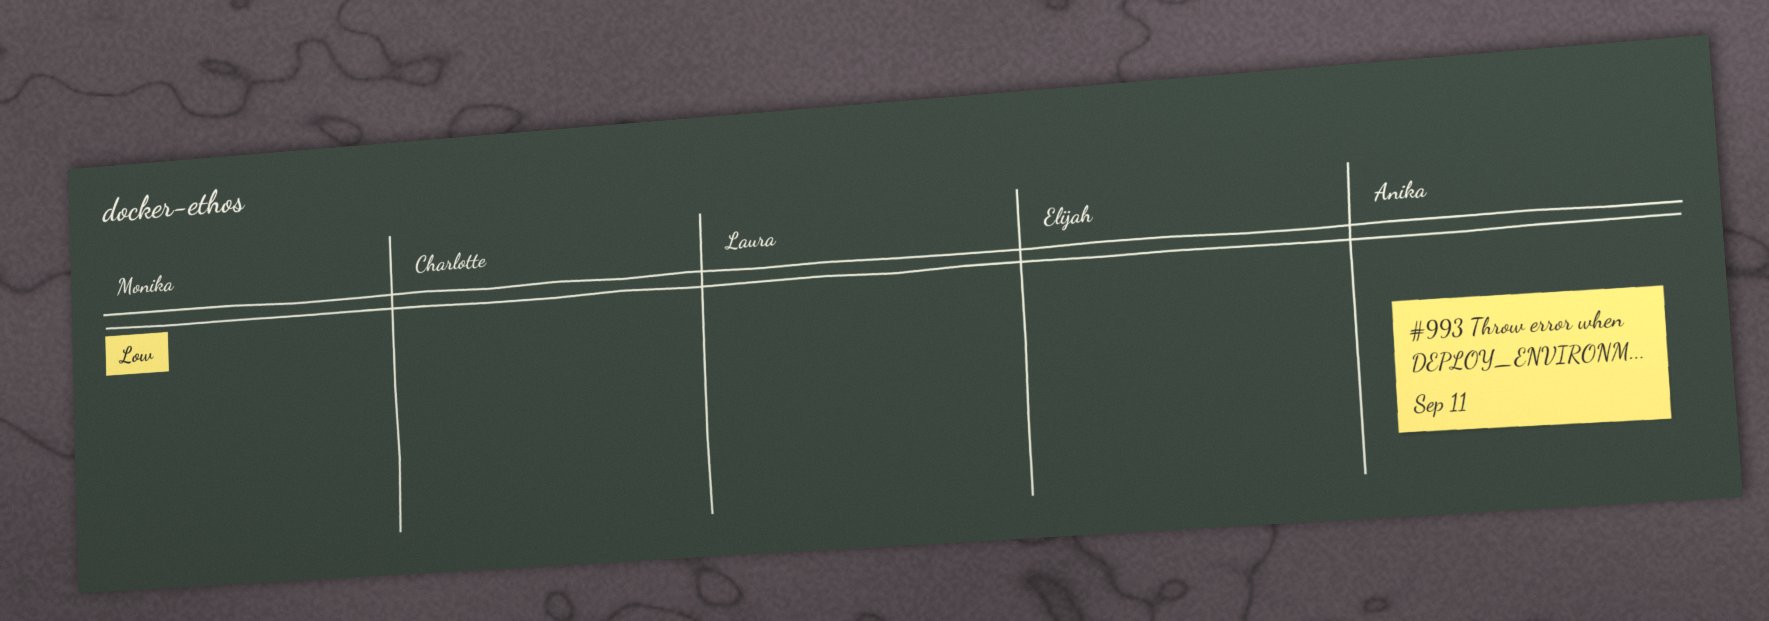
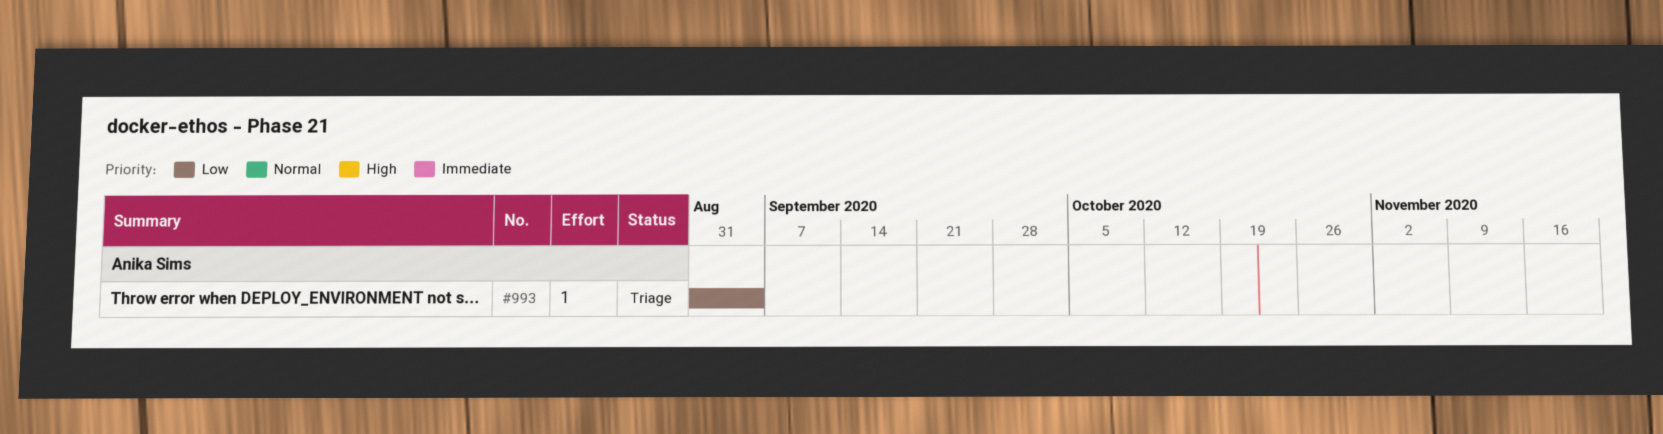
#993, due: Sep 11 -> Sep 4

